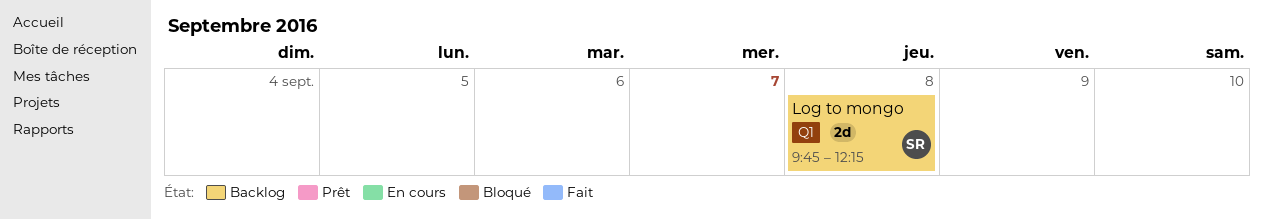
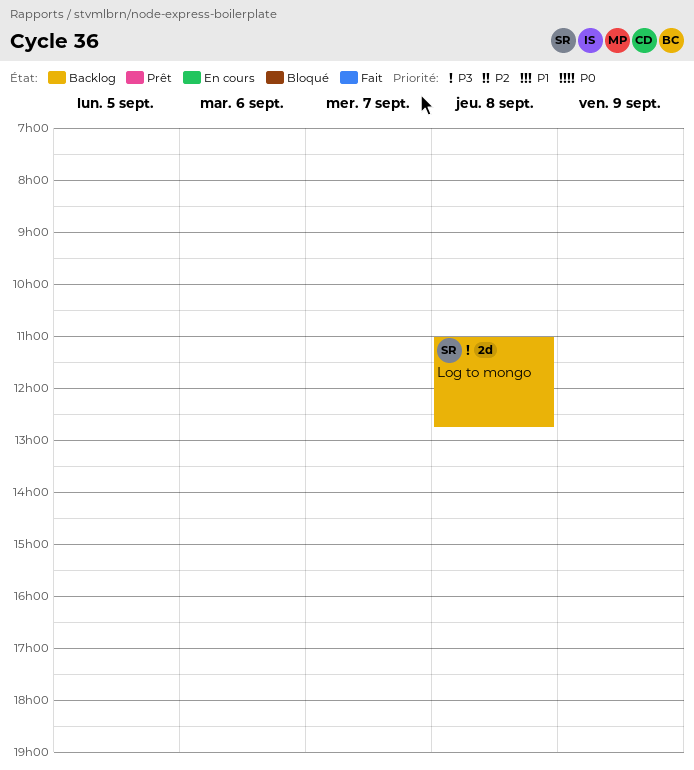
Log to mongo, begins: 09:45 -> 11:00
Log to mongo, ends: 12:15 -> 12:45

